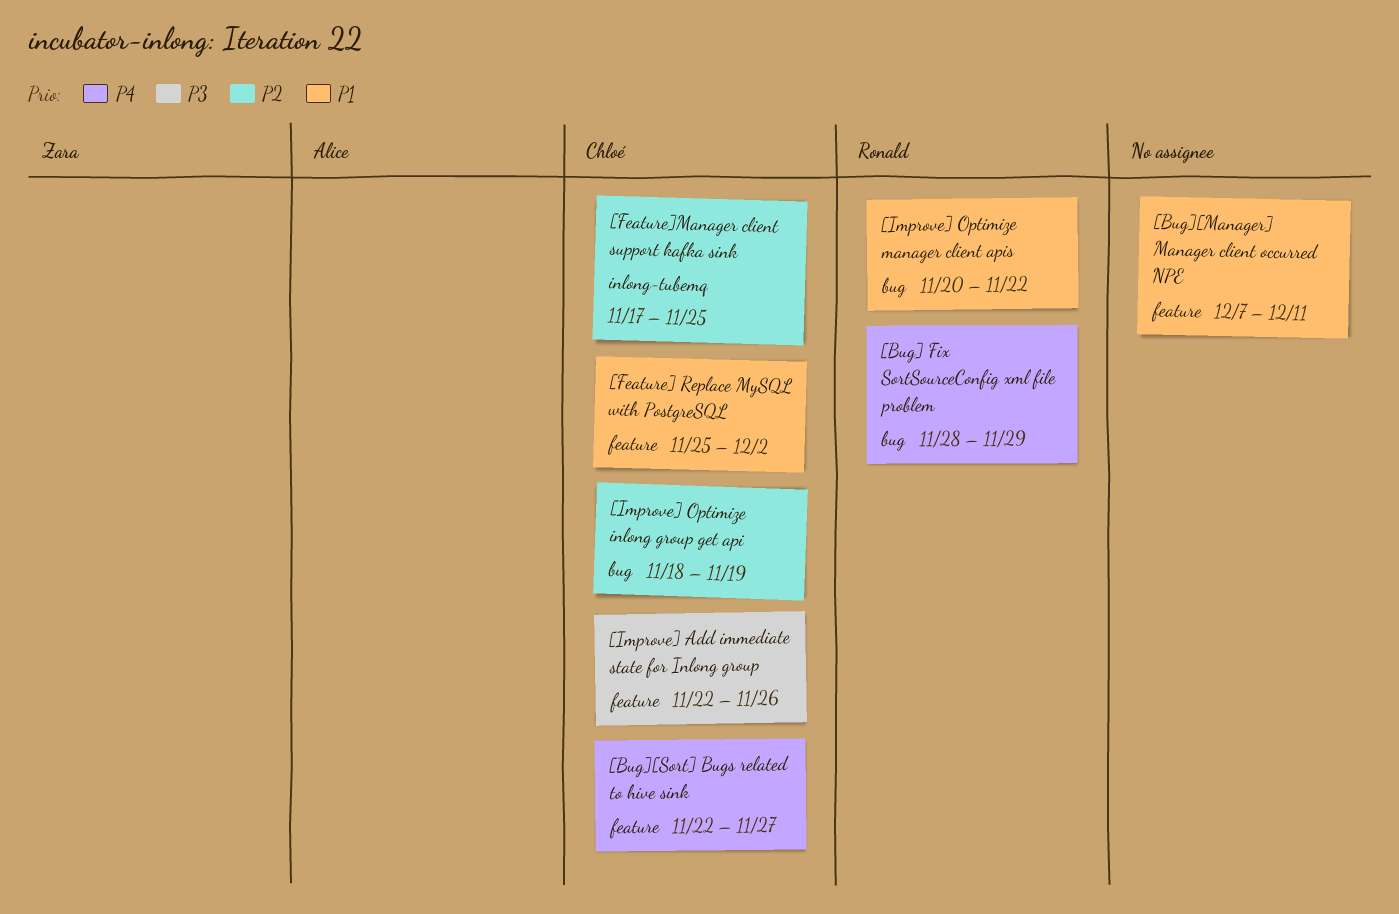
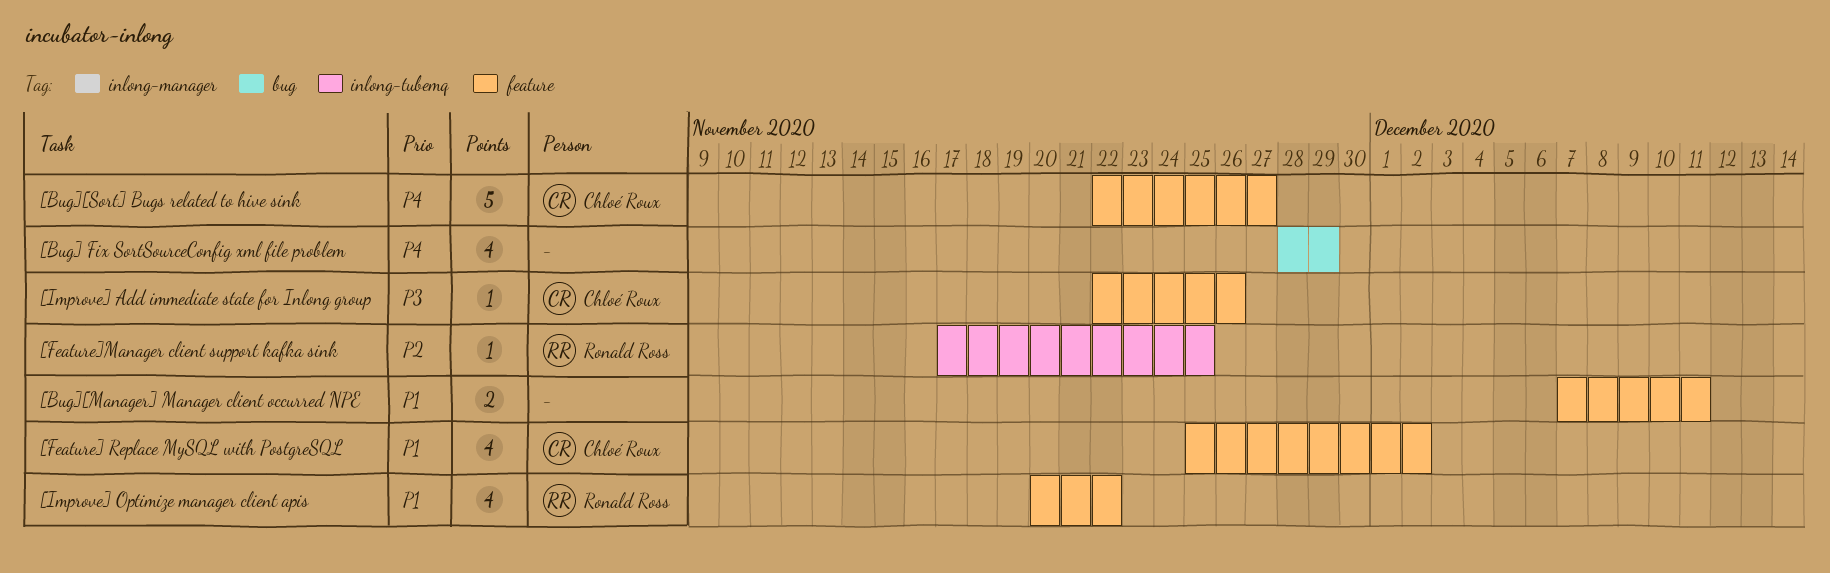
[Bug] Fix SortSourceConfig xml file problem, owner: Ronald Ross -> none
[Feature]Manager client support kafka sink, owner: Chloé Roux -> Ronald Ross
[Improve] Optimize inlong group get api: present -> none
[Improve] Optimize manager client apis, label: bug -> feature

